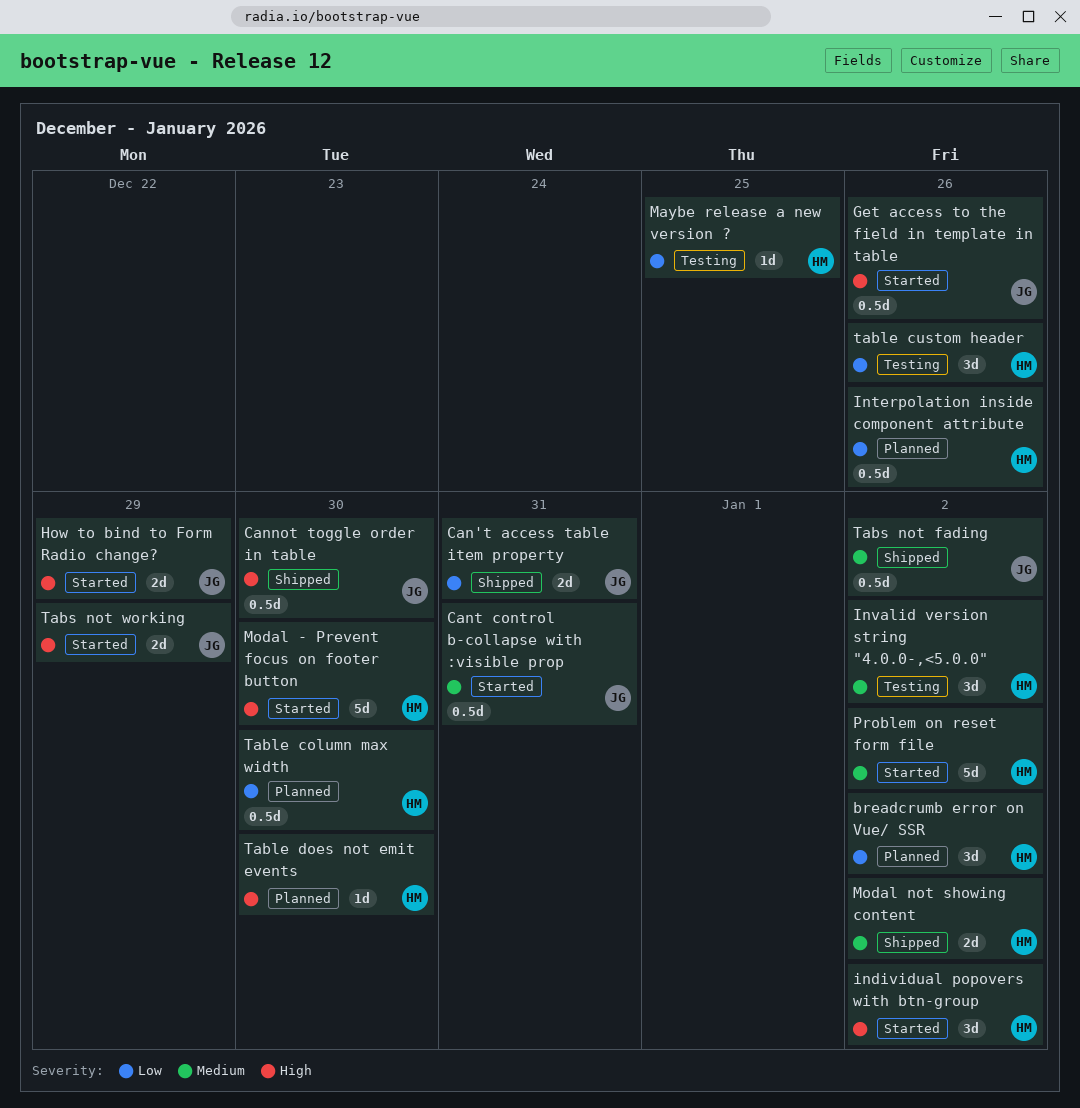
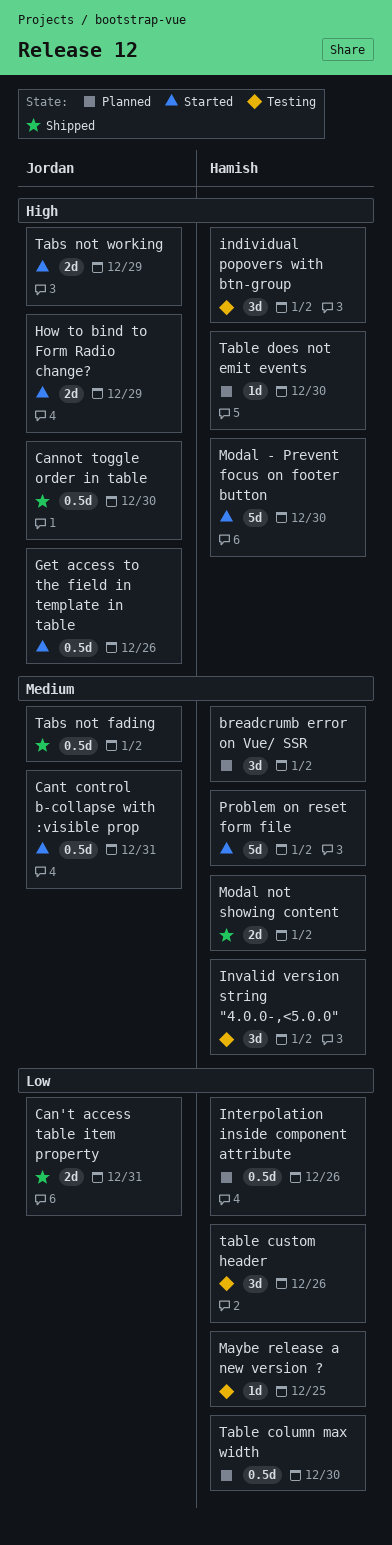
breadcrumb error on Vue/ SSR, priority: Low -> Medium
individual popovers with btn-group, status: Started -> Testing

